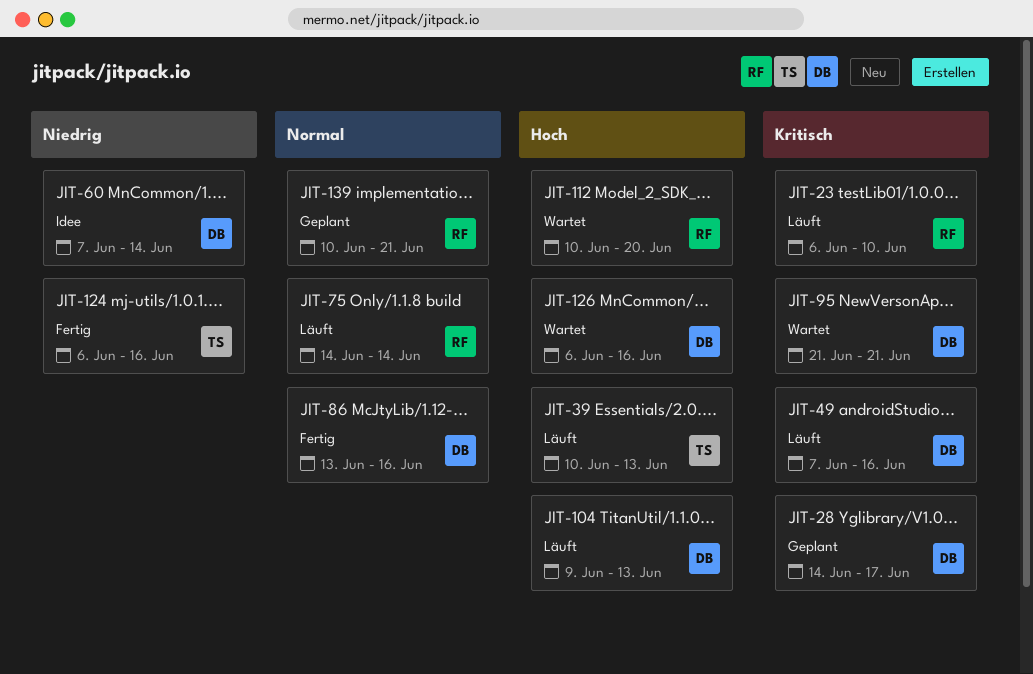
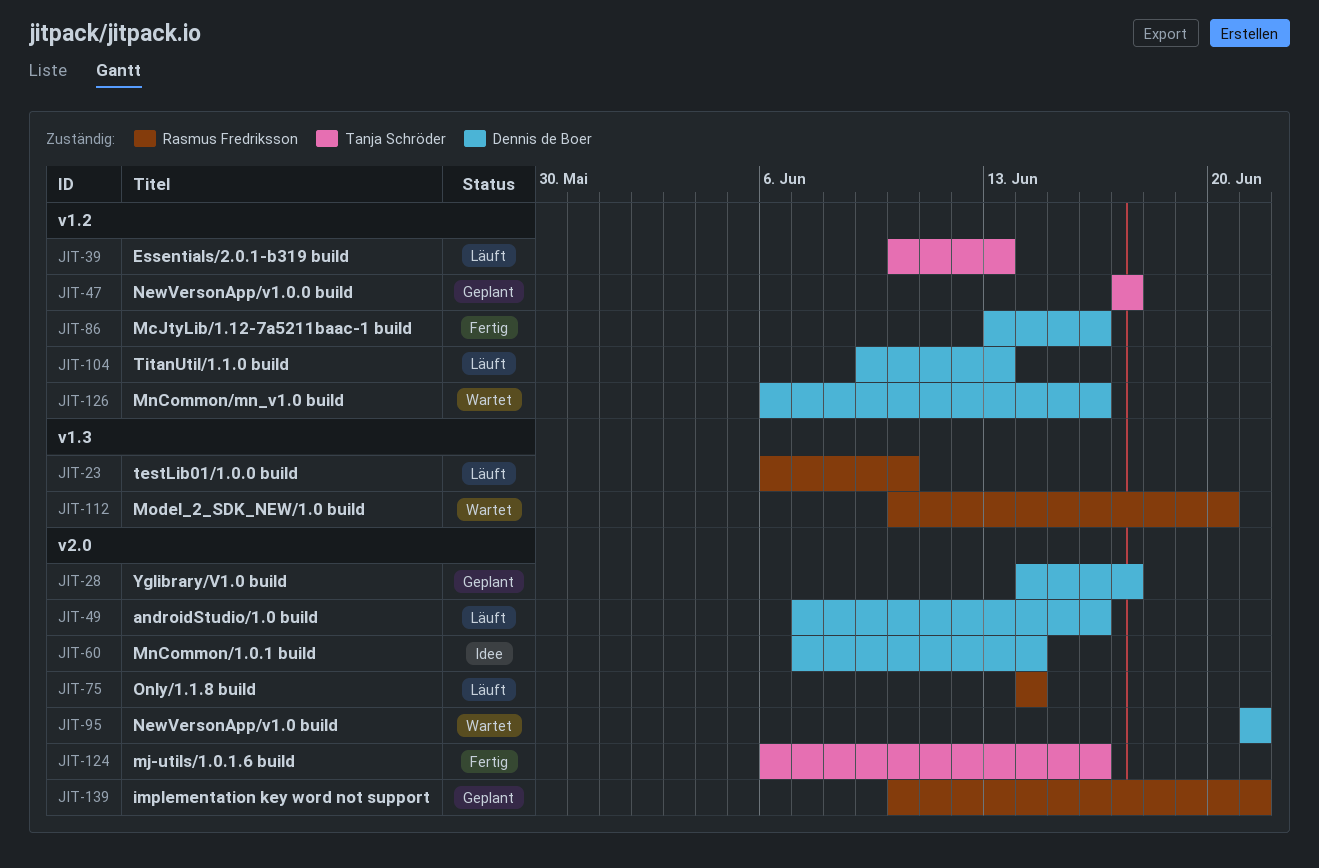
JIT-47: none -> present

